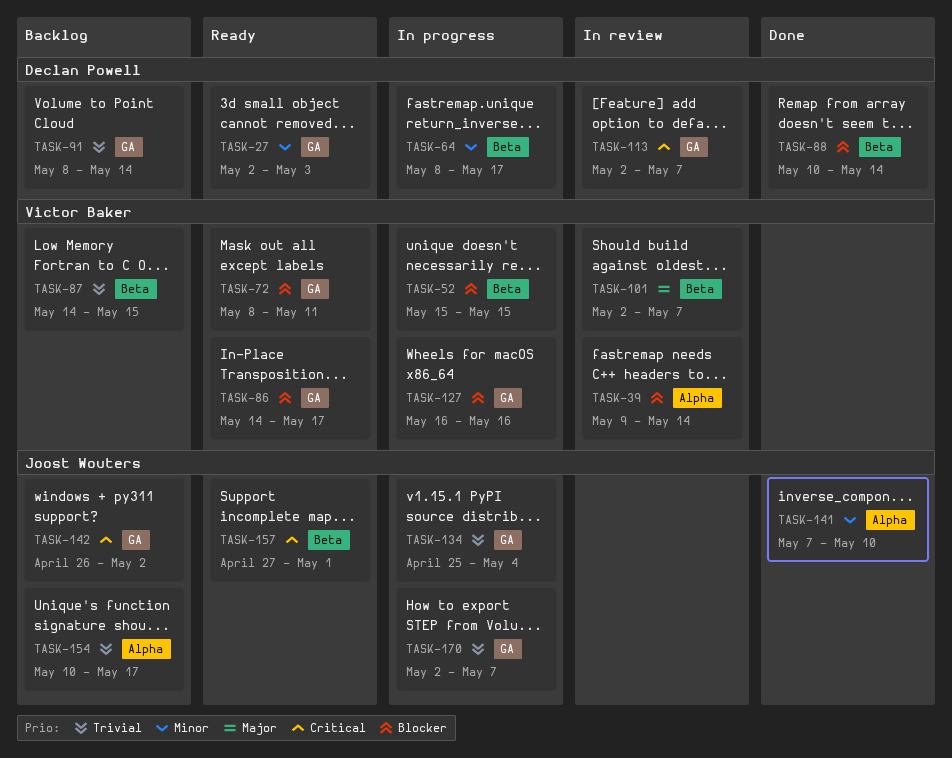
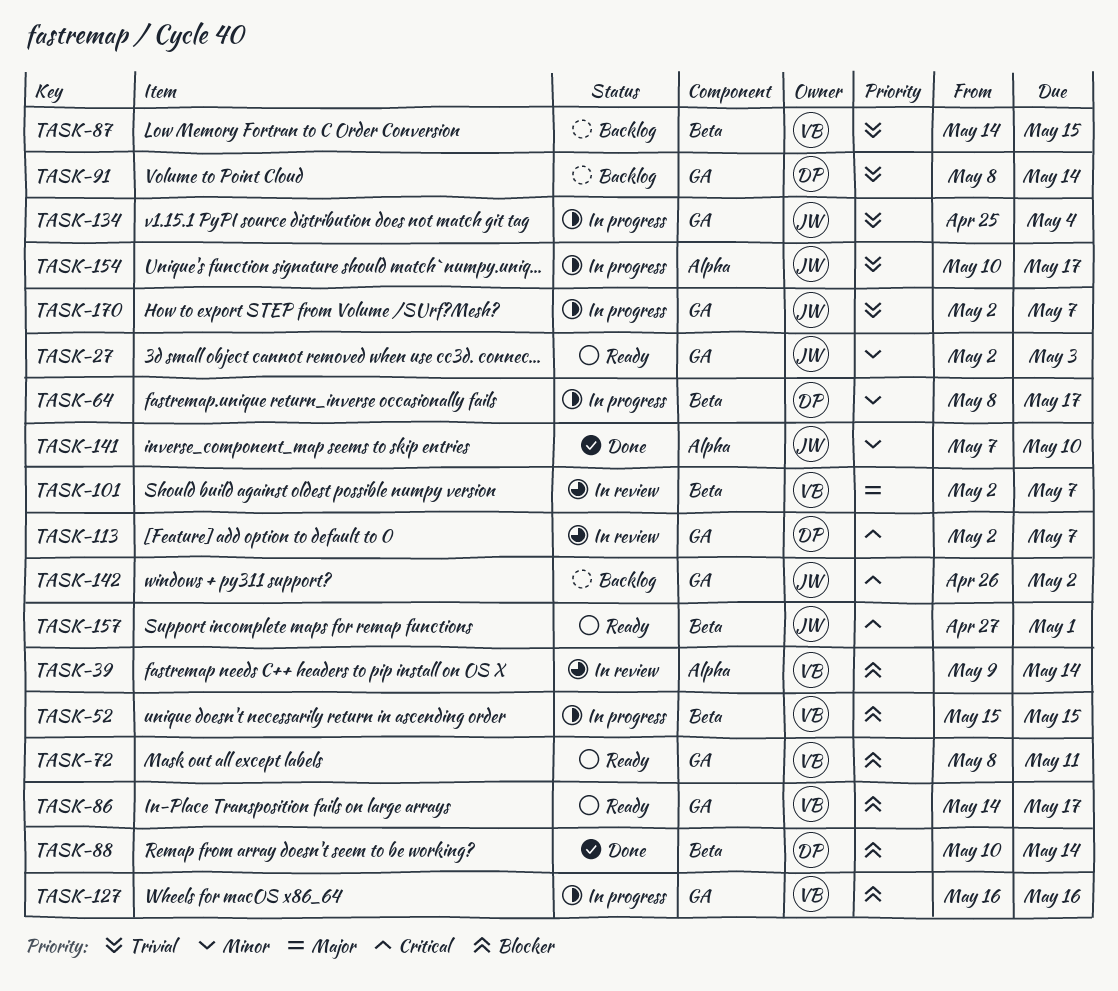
TASK-27, owner: Declan Powell -> Joost Wouters
TASK-154, status: Backlog -> In progress

